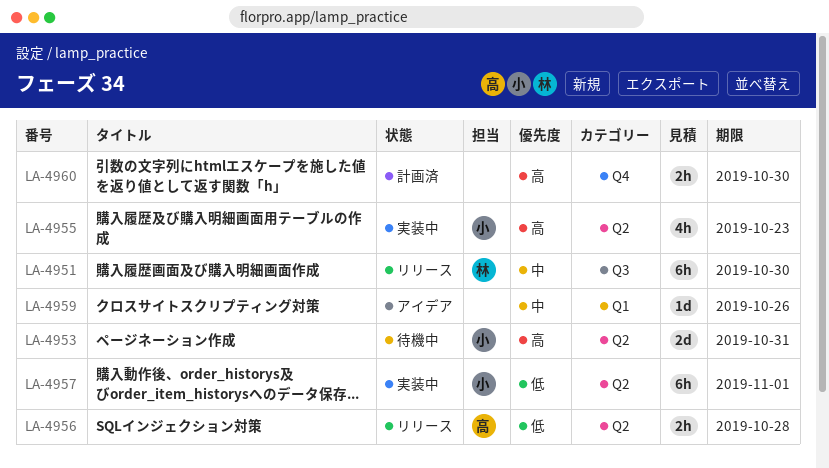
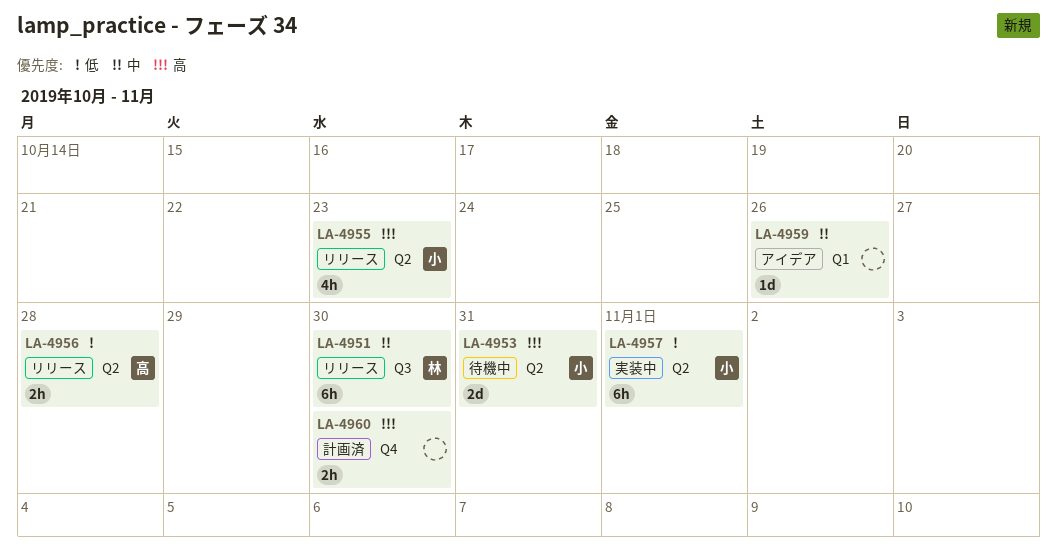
LA-4955, status: 実装中 -> リリース

